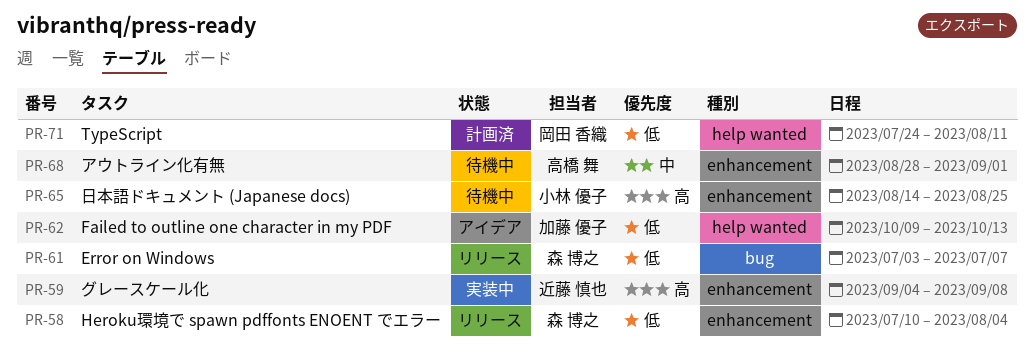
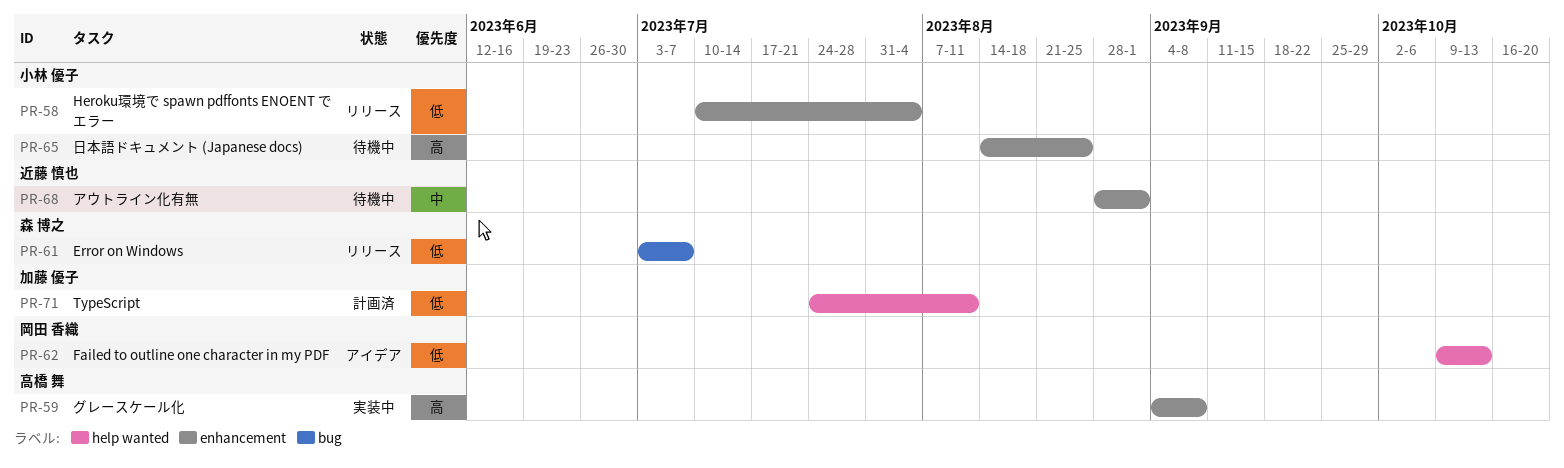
PR-58, owner: 森 博之 -> 小林 優子
PR-59, owner: 近藤 慎也 -> 高橋 舞
PR-62, owner: 加藤 優子 -> 岡田 香織
PR-68, owner: 高橋 舞 -> 近藤 慎也
PR-71, owner: 岡田 香織 -> 加藤 優子

